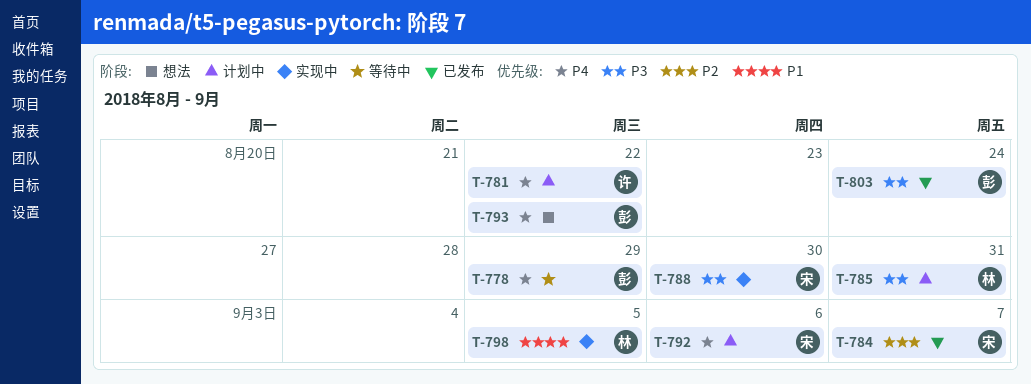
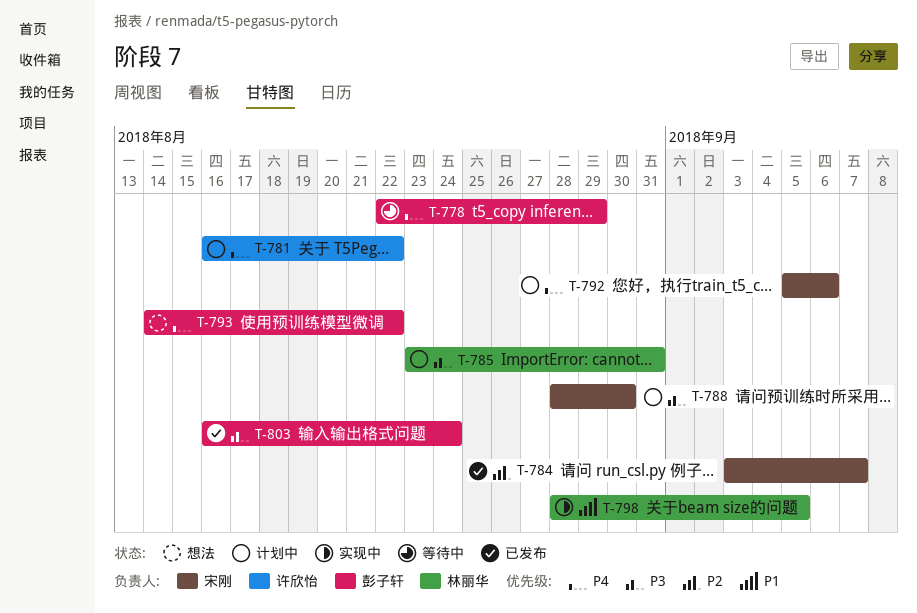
T-788, status: 实现中 -> 计划中

